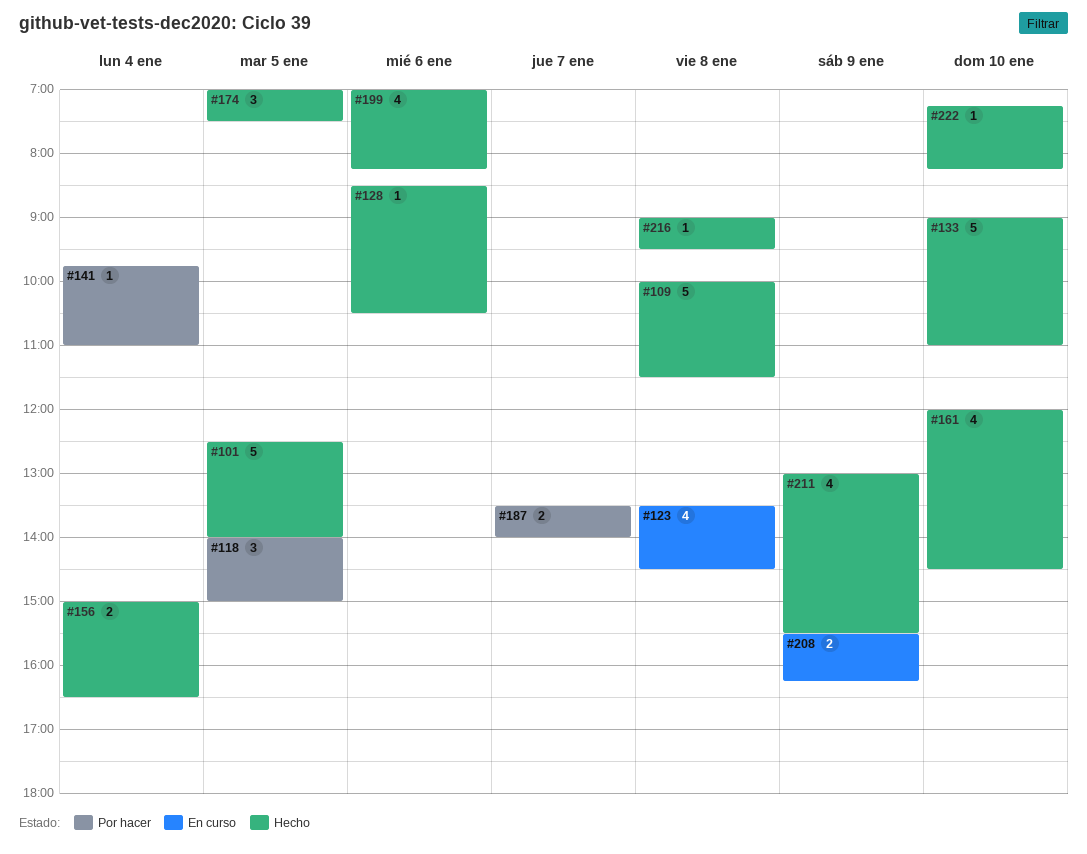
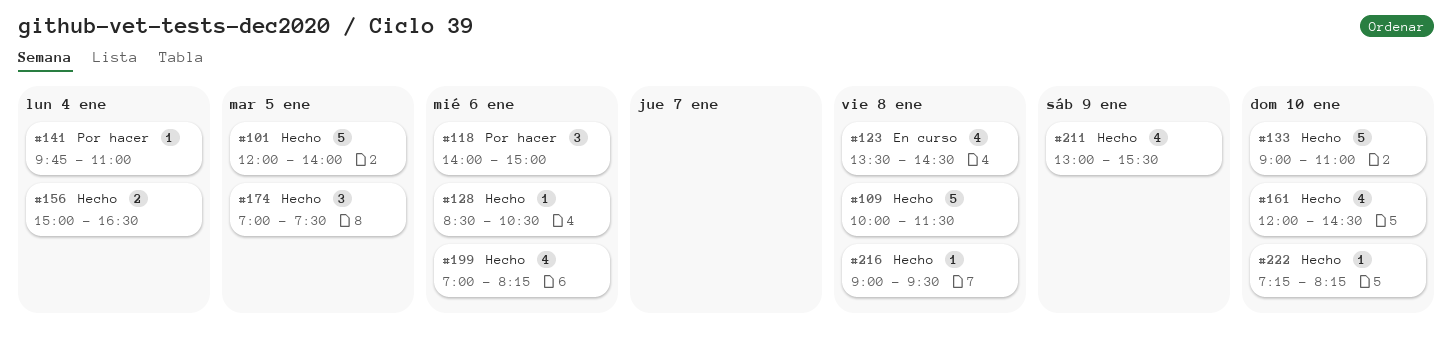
#101, begins: 12:30 -> 12:00
#118, day: Jan 5 -> Jan 6
#187: present -> none
#208: present -> none

